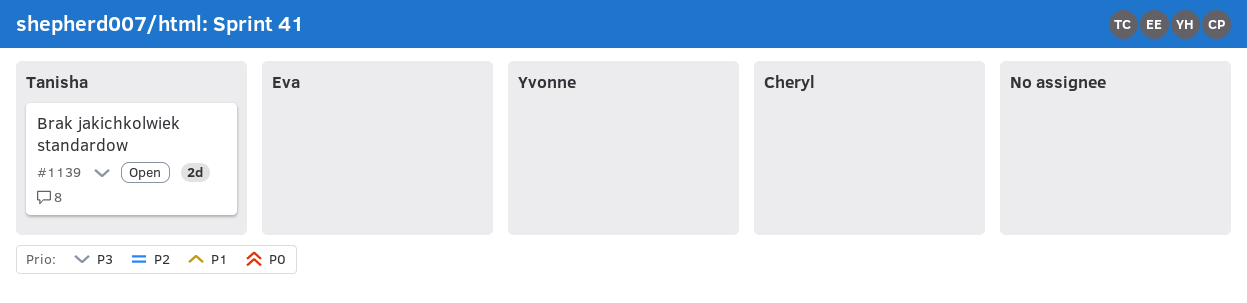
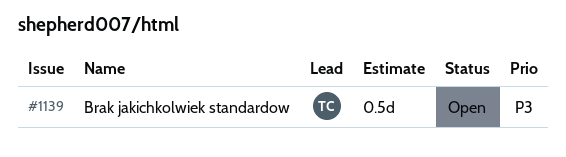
#1139, estimate: 2d -> 0.5d

